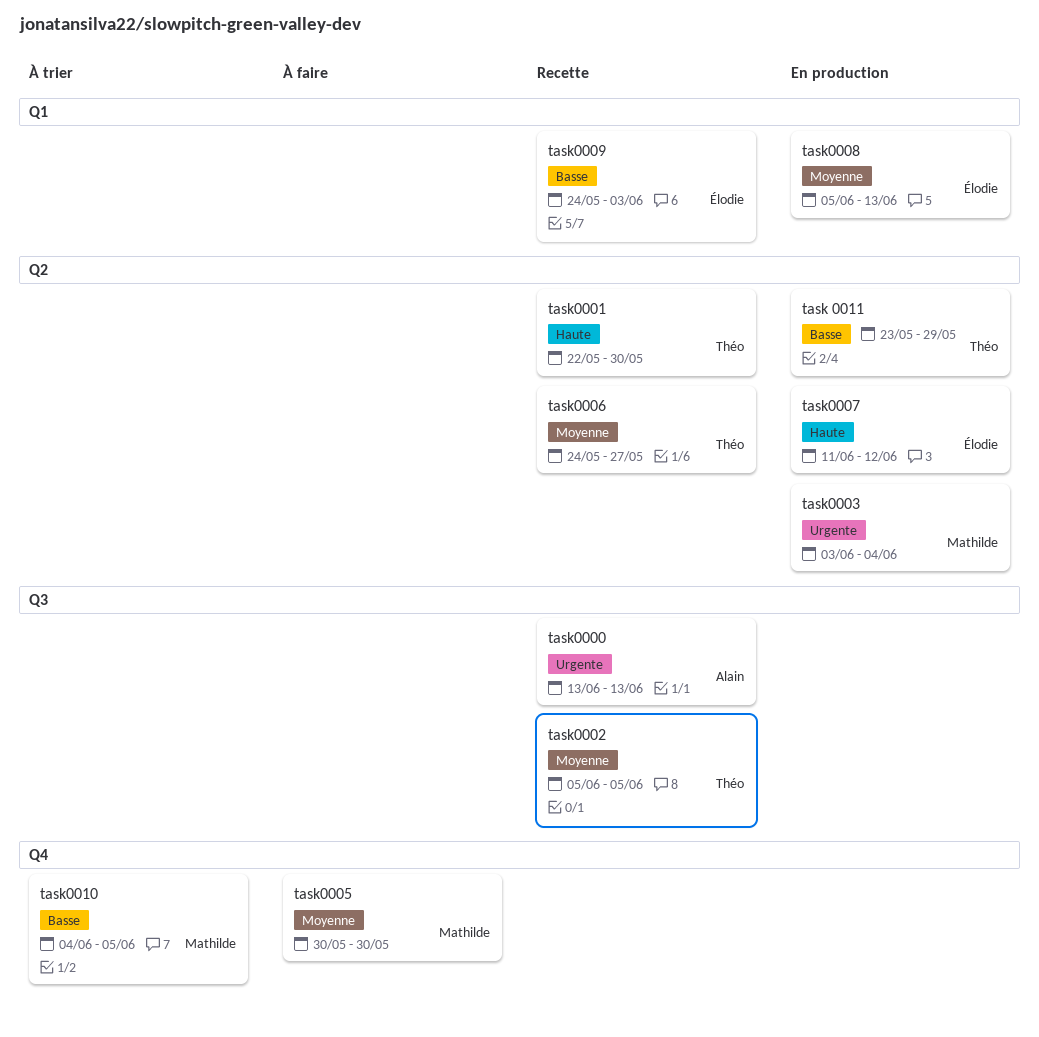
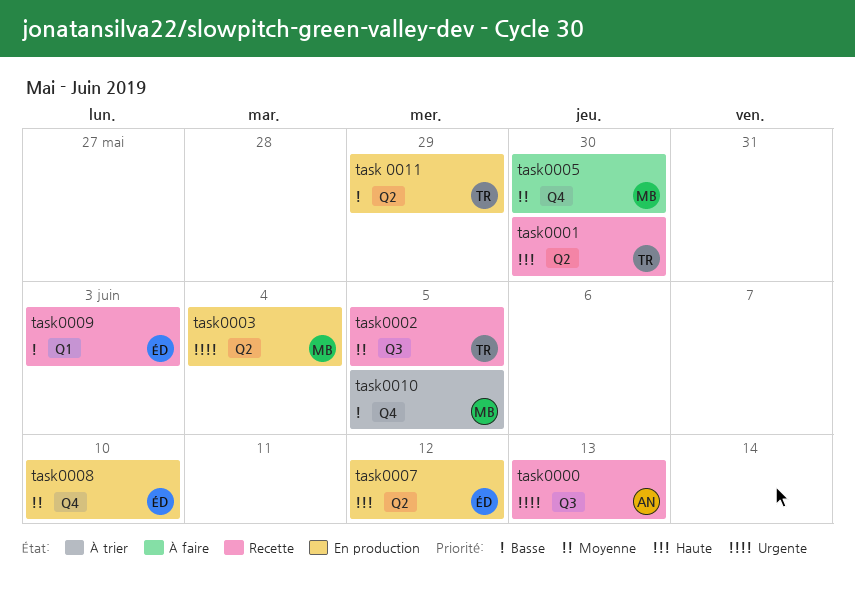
task0006: present -> none
task0008, label: Q1 -> Q4
task0008, due: Jun 13 -> Jun 10

